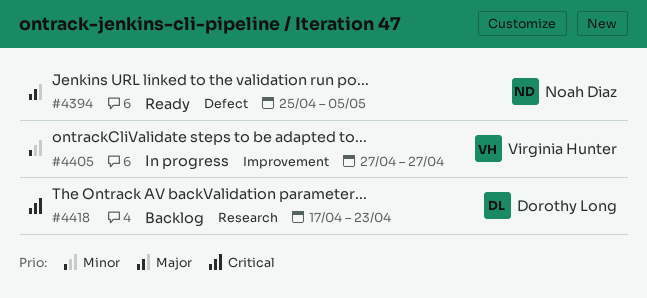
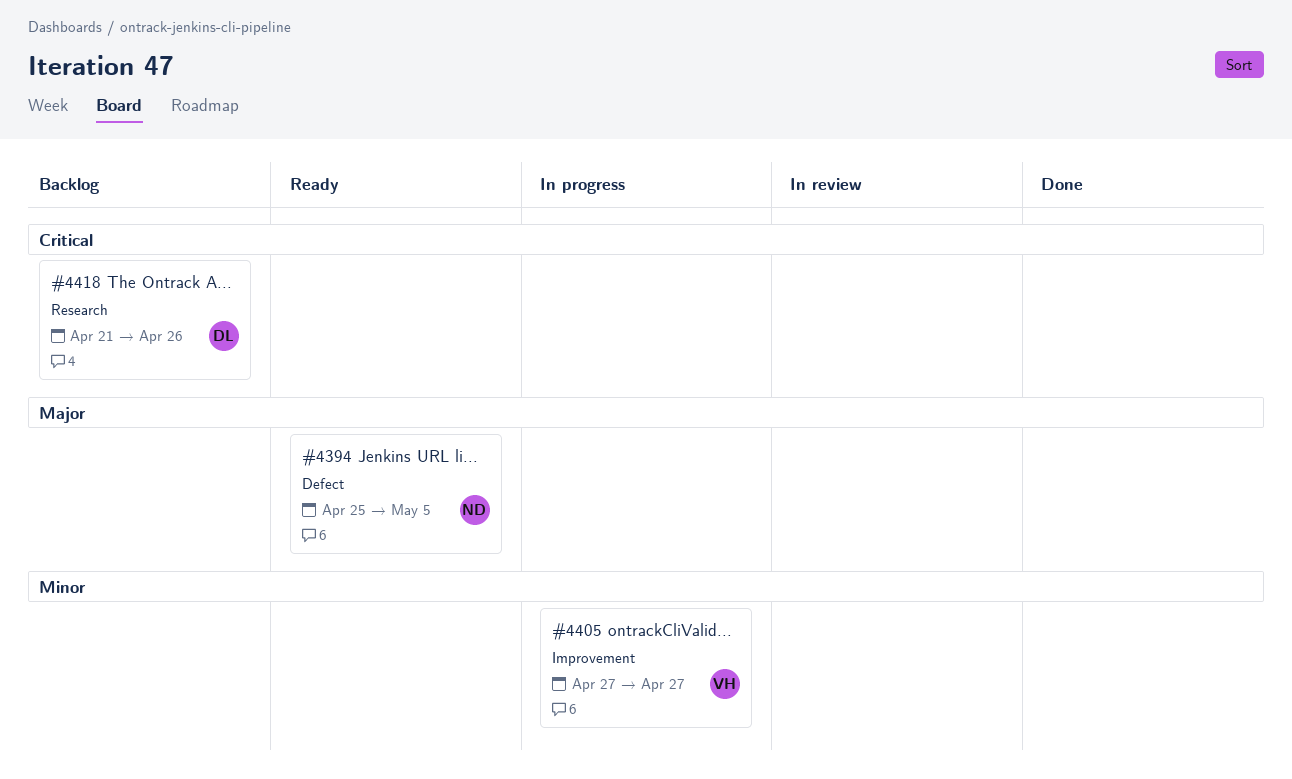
#4418, start: Apr 17 -> Apr 21
#4418, due: Apr 23 -> Apr 26

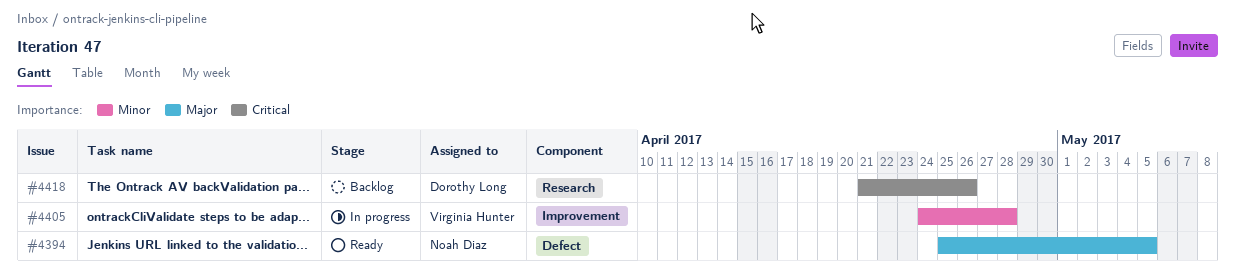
#4405, start: Apr 27 -> Apr 24
#4405, due: Apr 27 -> Apr 28

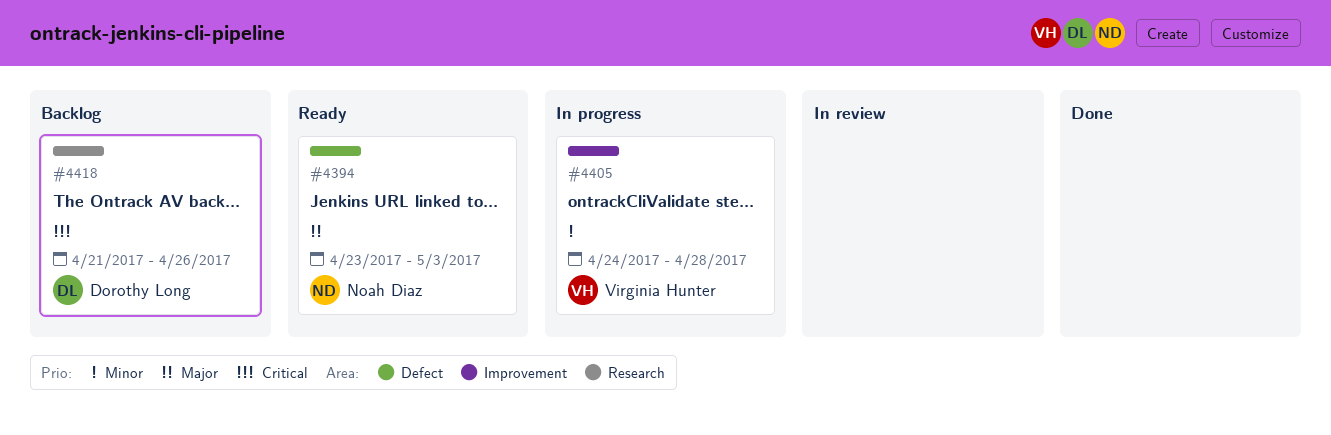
#4394, start: Apr 25 -> Apr 23
#4394, due: May 5 -> May 3

